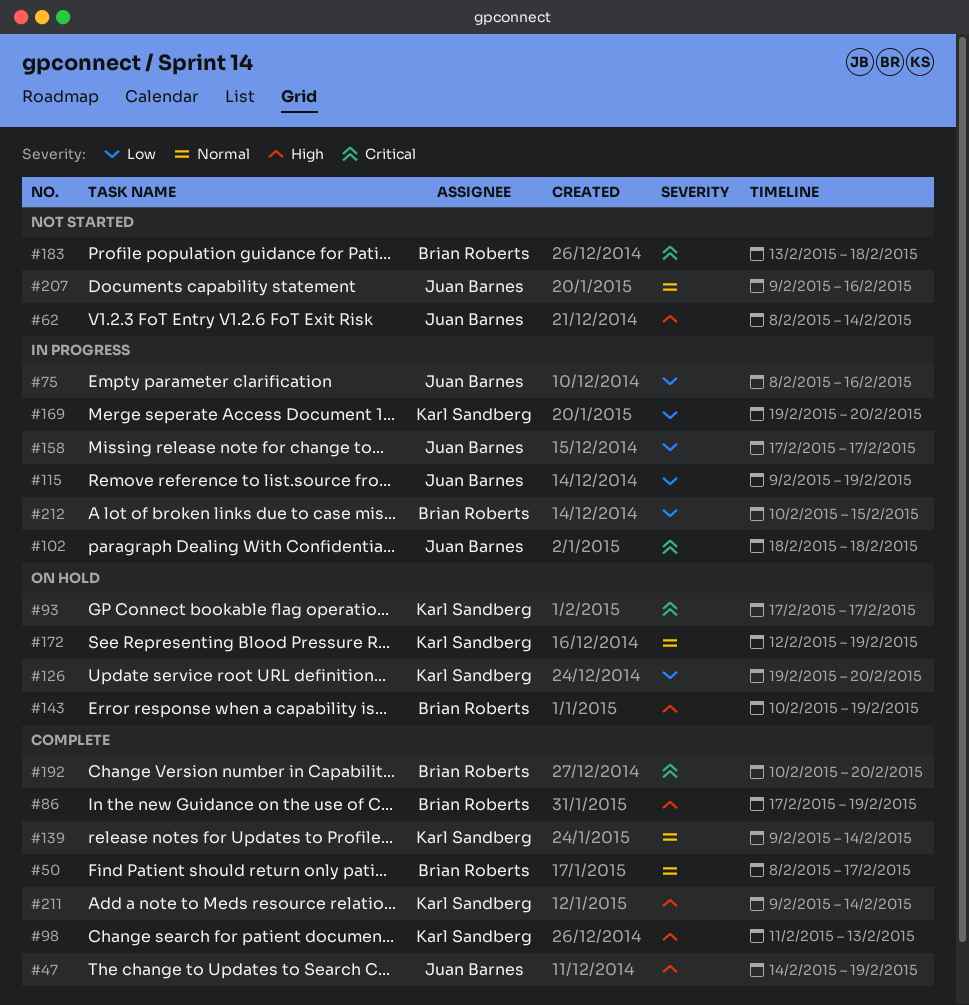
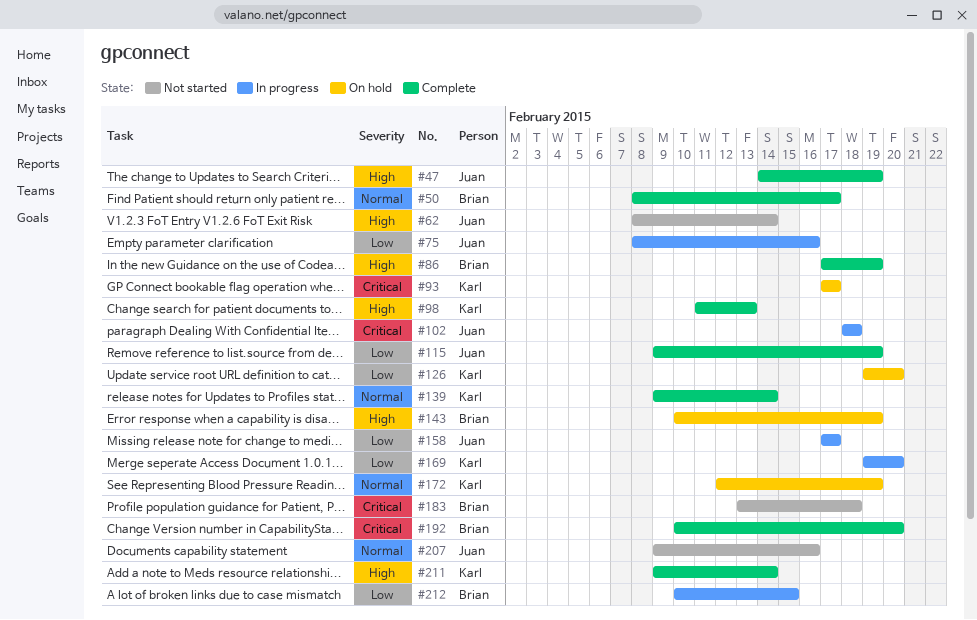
#115, status: In progress -> Complete

